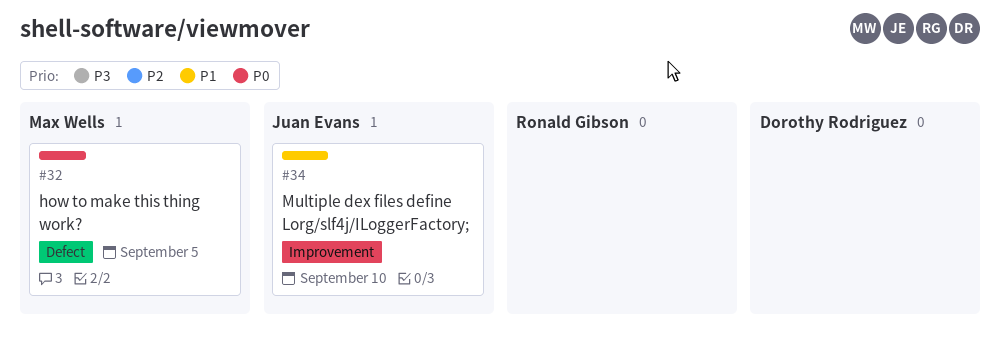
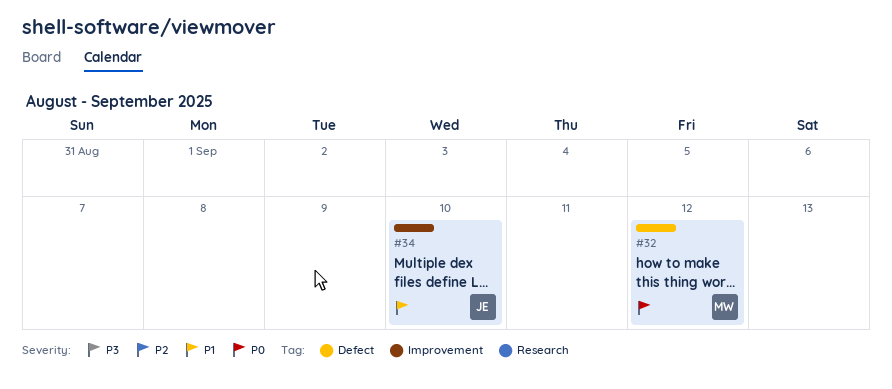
#32, due: Sep 5 -> Sep 12

